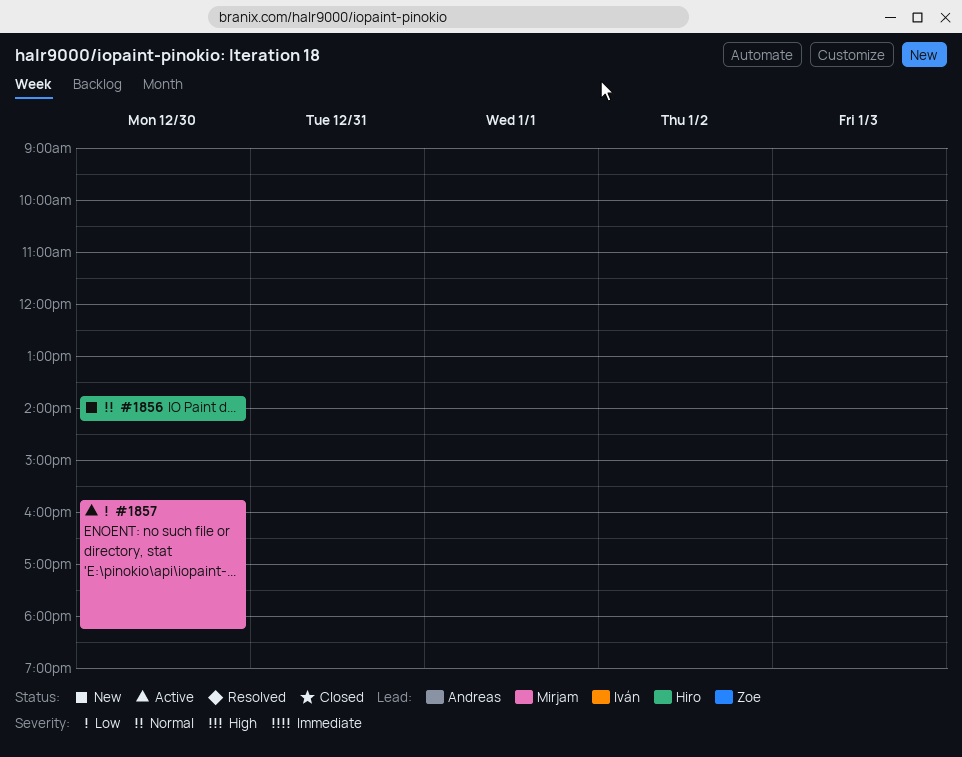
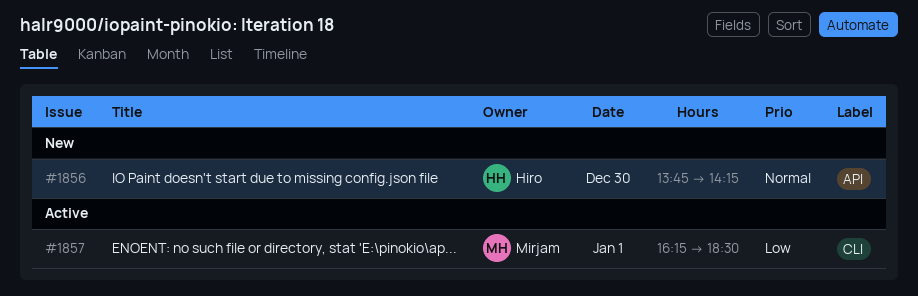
#1857, day: Dec 30 -> Jan 1
#1857, begins: 15:45 -> 16:15
#1857, ends: 18:15 -> 18:30

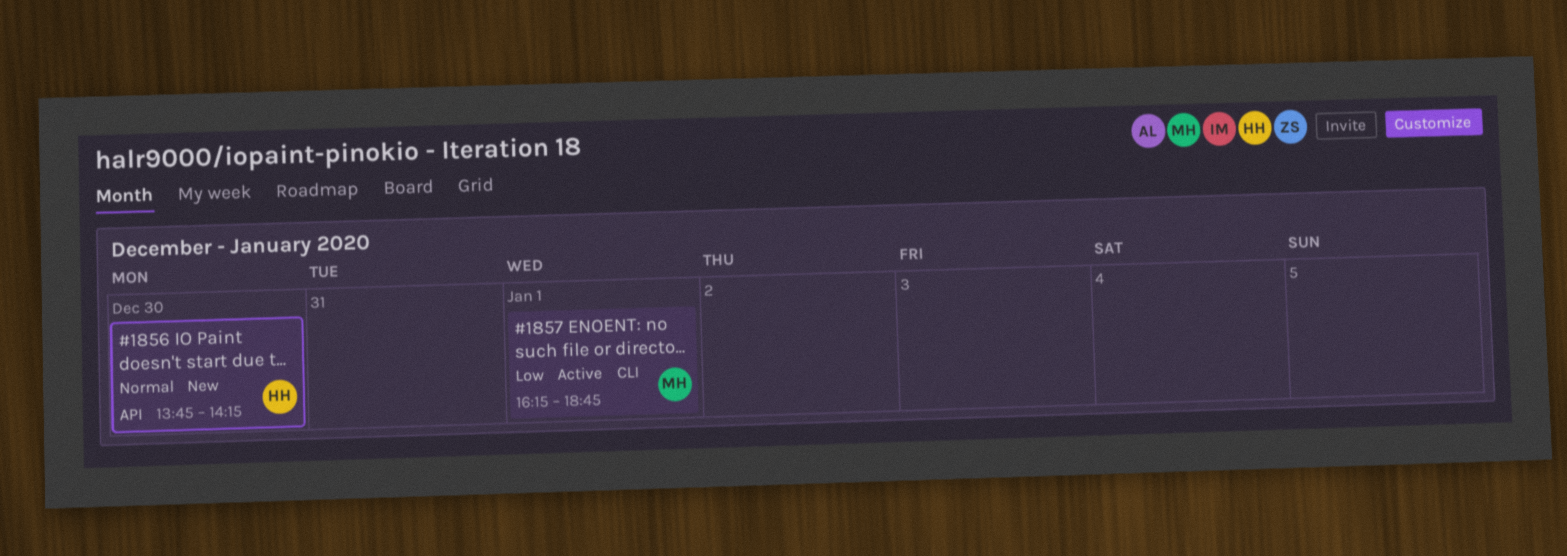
#1857, ends: 18:30 -> 18:45

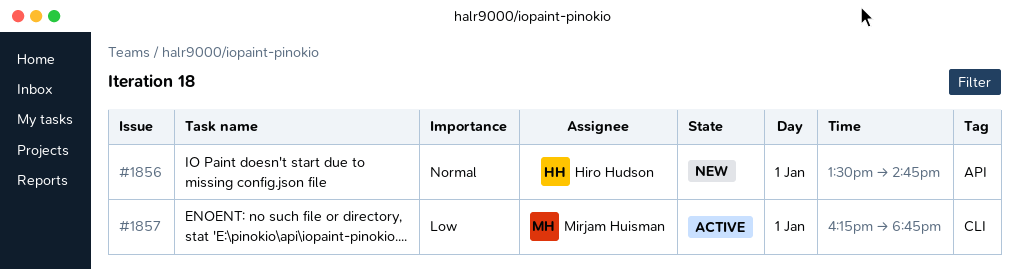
#1856, day: Dec 30 -> Jan 1
#1856, begins: 13:45 -> 13:30
#1856, ends: 14:15 -> 14:45

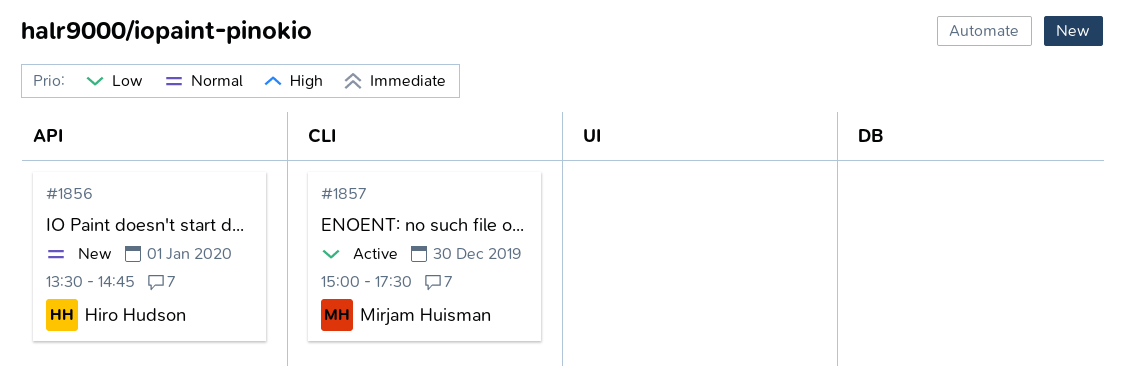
#1857, day: Jan 1 -> Dec 30
#1857, begins: 16:15 -> 15:00
#1857, ends: 18:45 -> 17:30

